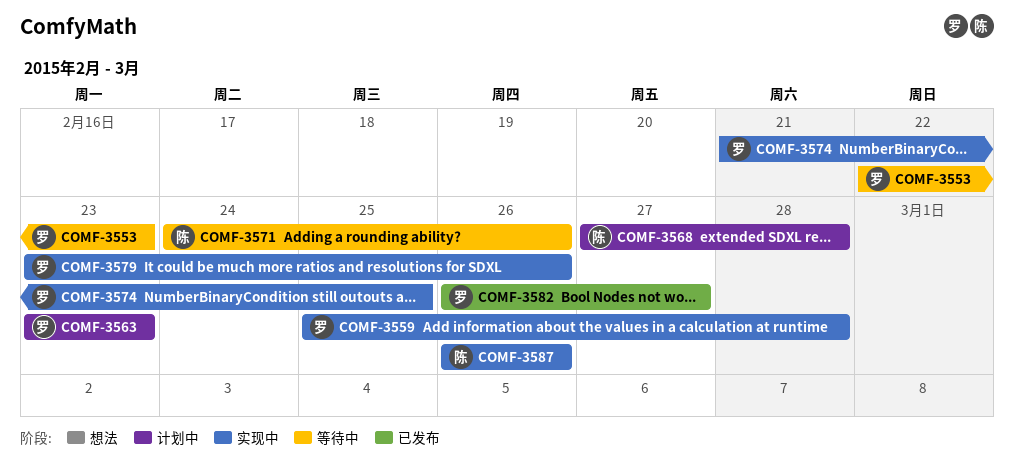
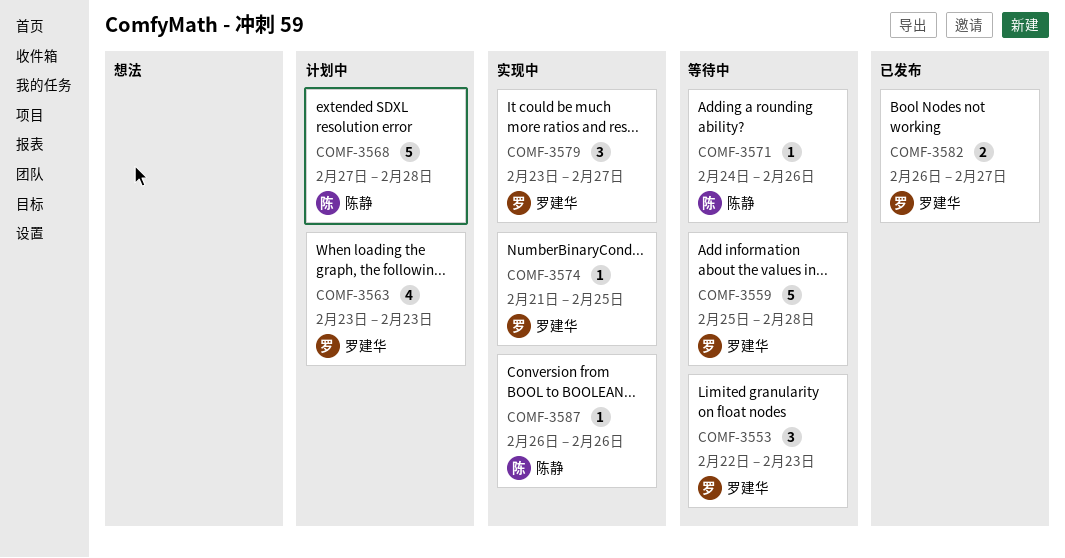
COMF-3559, status: 实现中 -> 等待中
COMF-3579, due: Feb 26 -> Feb 27

